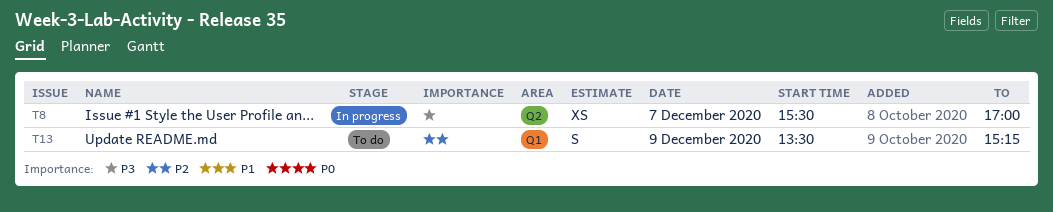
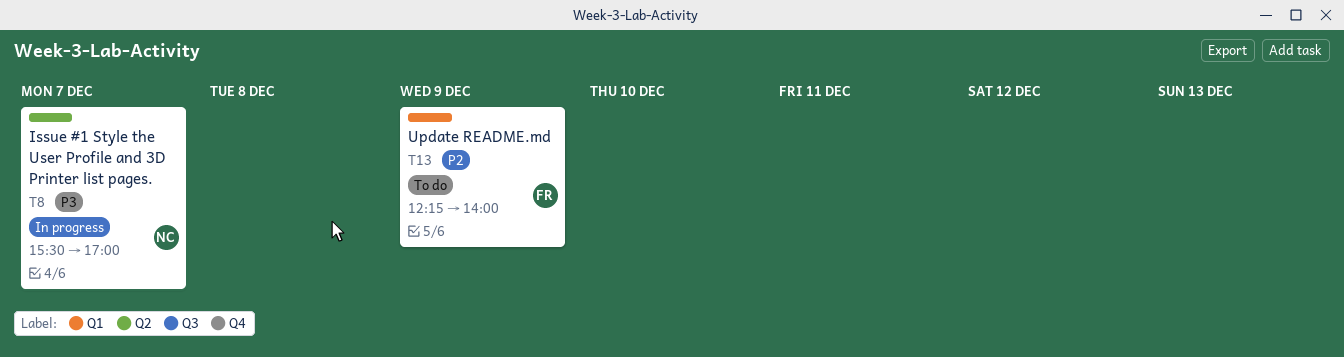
T13, begins: 13:30 -> 12:15
T13, ends: 15:15 -> 14:00

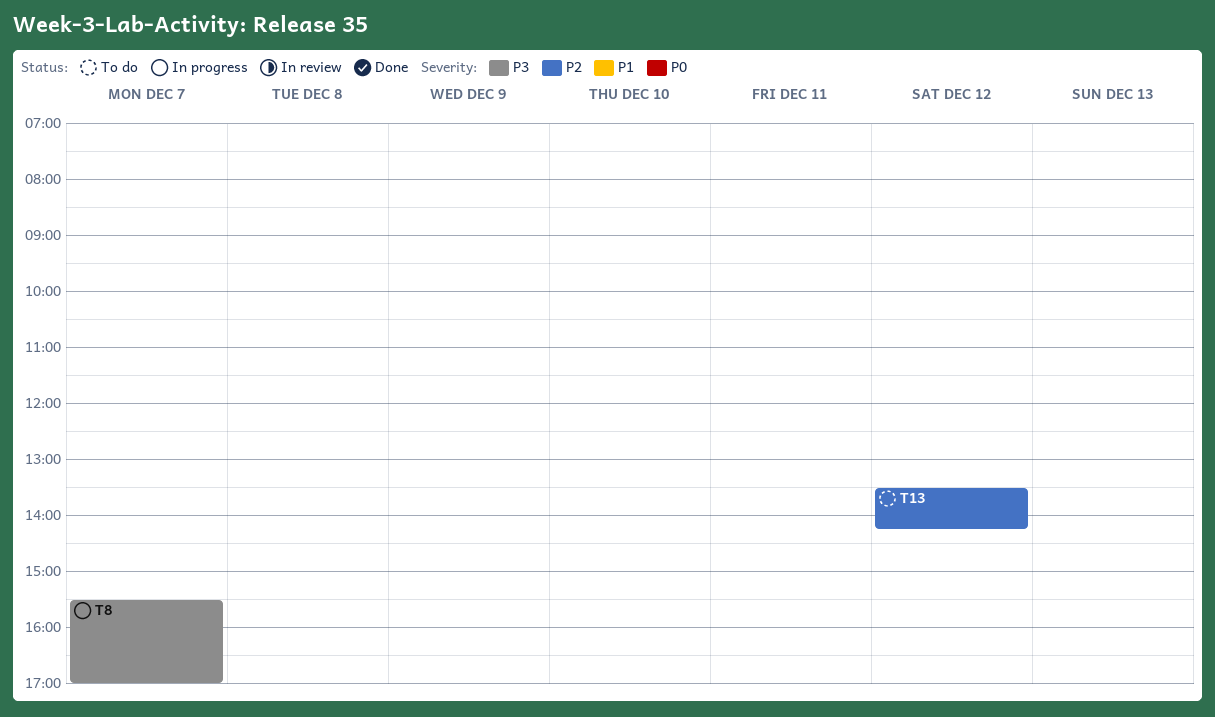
T13, day: Dec 9 -> Dec 12
T13, begins: 12:15 -> 13:30
T13, ends: 14:00 -> 14:15

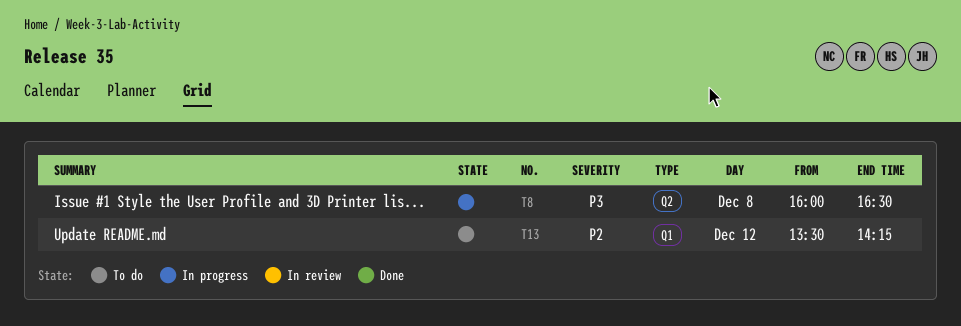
T8, day: Dec 7 -> Dec 8
T8, begins: 15:30 -> 16:00
T8, ends: 17:00 -> 16:30

